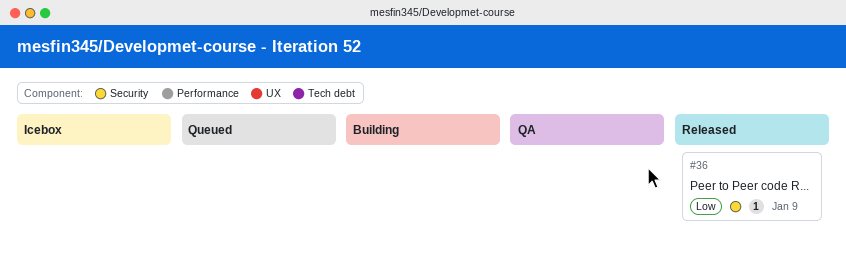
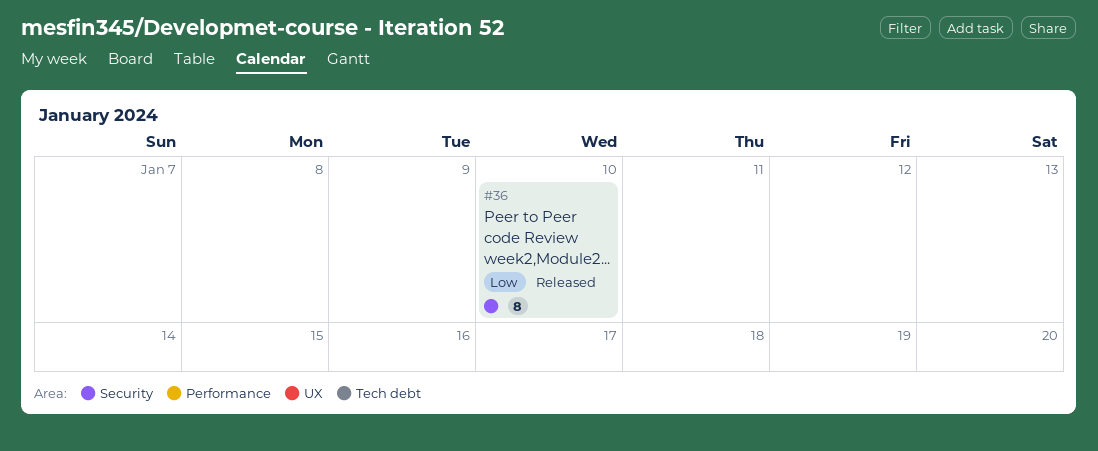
#36, estimate: 1 -> 8
#36, due: Jan 9 -> Jan 10

